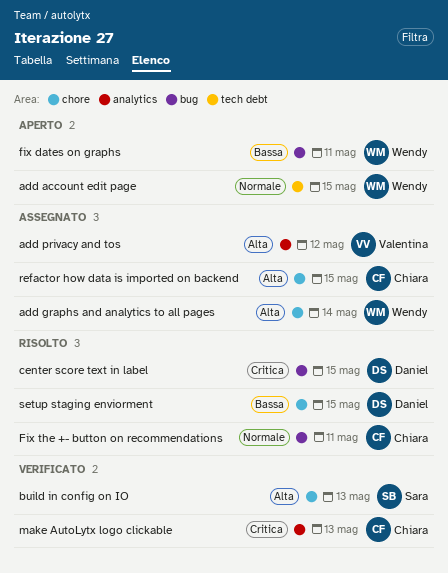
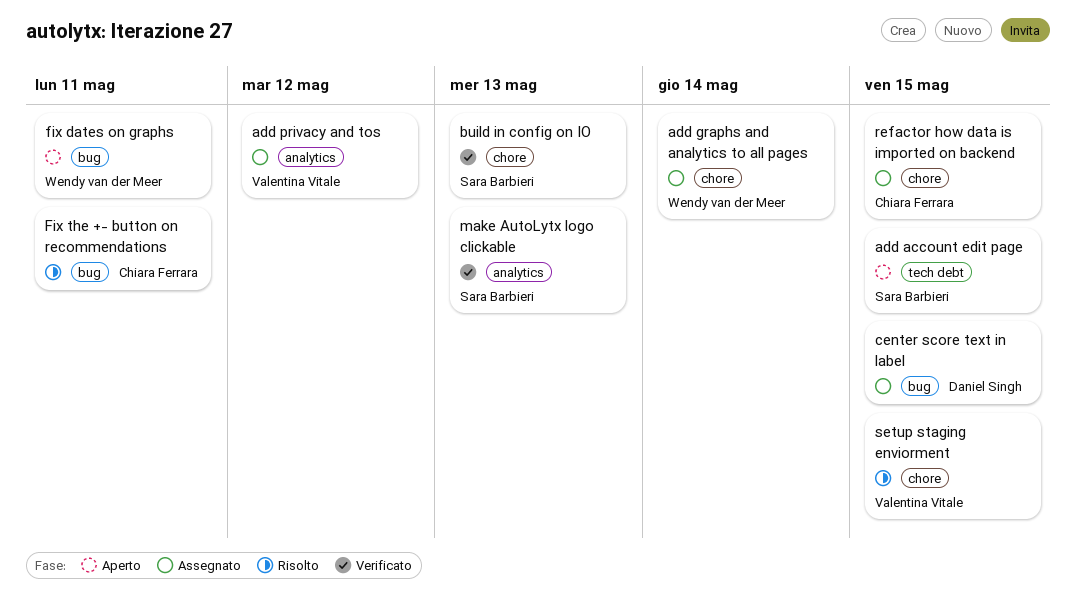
add account edit page, owner: Wendy van der Meer -> Sara Barbieri
center score text in label, status: Risolto -> Assegnato
make AutoLytx logo clickable, owner: Chiara Ferrara -> Sara Barbieri
setup staging enviorment, owner: Daniel Singh -> Valentina Vitale

